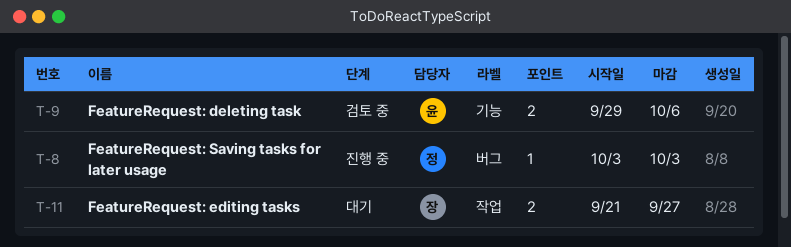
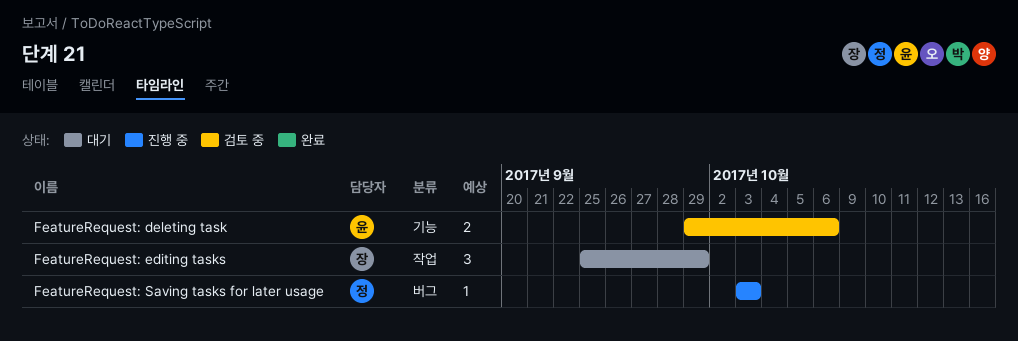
FeatureRequest: editing tasks, estimate: 2 -> 3
FeatureRequest: editing tasks, start: Sep 21 -> Sep 25
FeatureRequest: editing tasks, due: Sep 27 -> Sep 29

